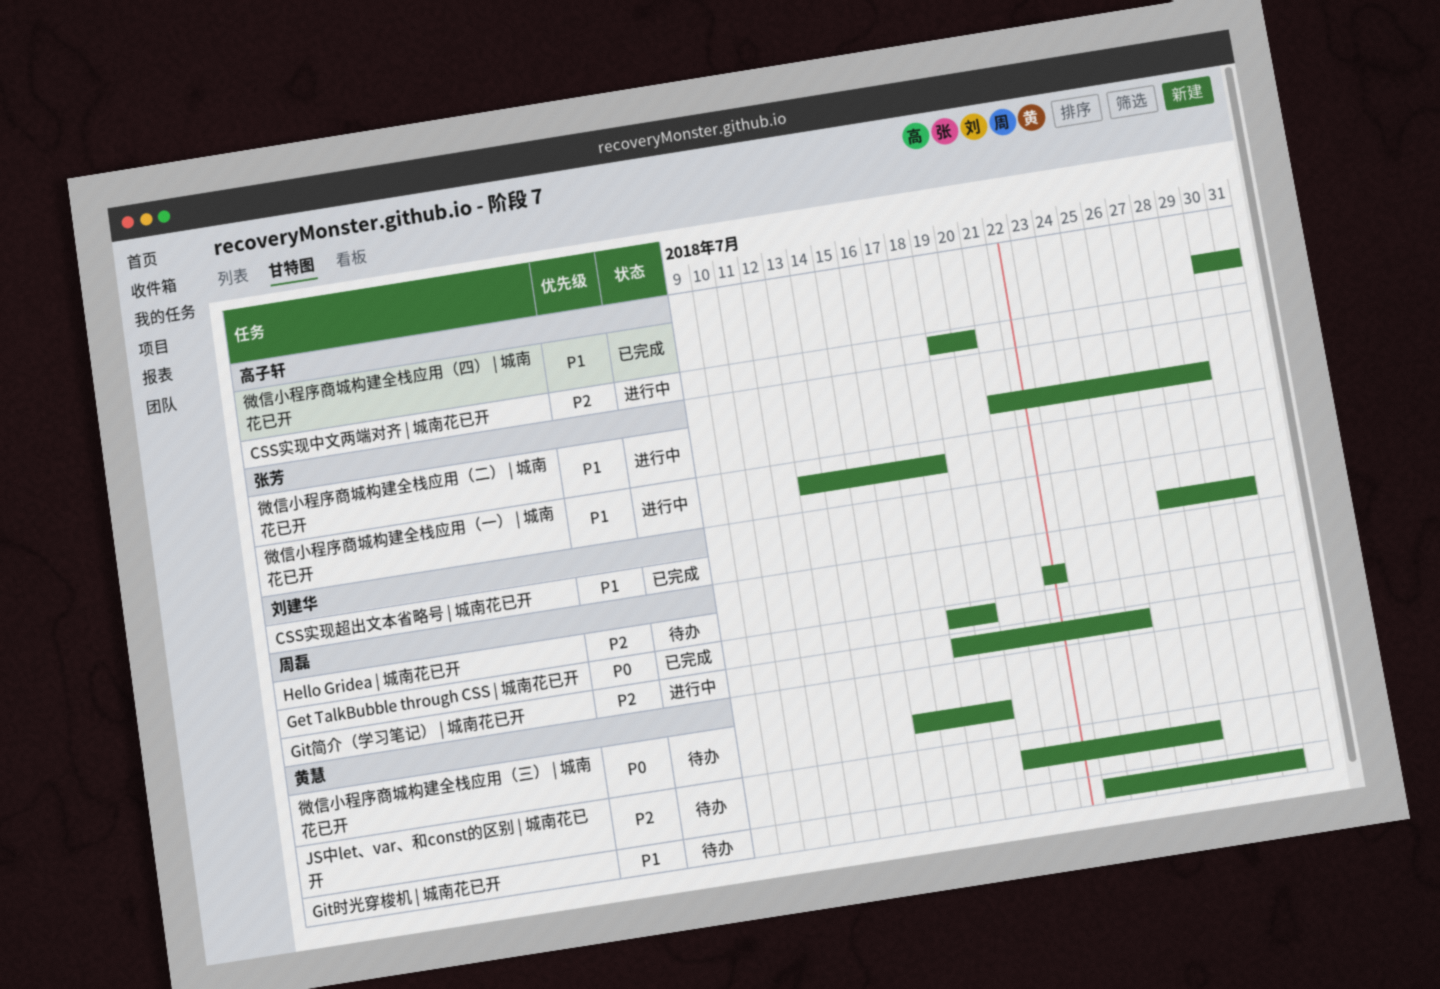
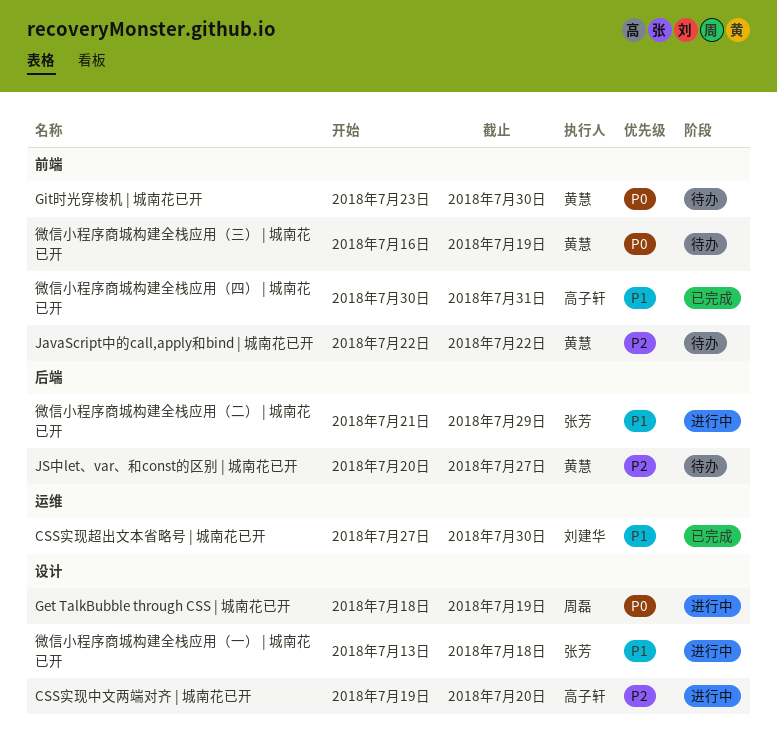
Get TalkBubble through CSS | 城南花已开, status: 已完成 -> 进行中
Git时光穿梭机 | 城南花已开, priority: P1 -> P0
Git简介（学习笔记） | 城南花已开: present -> none
Hello Gridea | 城南花已开: present -> none
JavaScript中的call,apply和bind | 城南花已开: none -> present

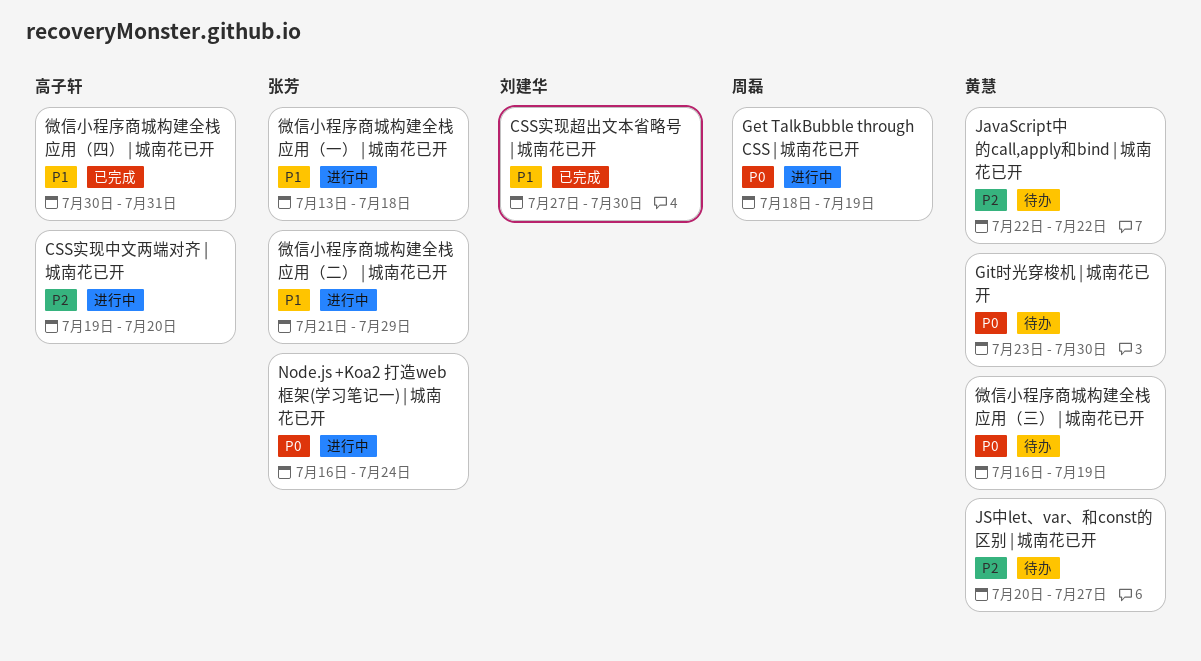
Node.js +Koa2 打造web框架(学习笔记一) | 城南花已开: none -> present

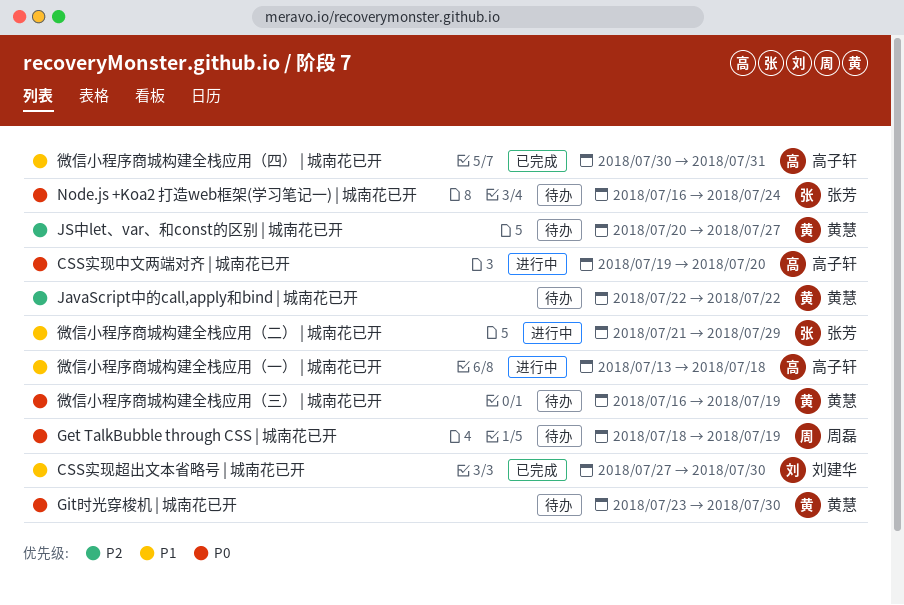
CSS实现中文两端对齐 | 城南花已开, priority: P2 -> P0
Get TalkBubble through CSS | 城南花已开, status: 进行中 -> 待办
Node.js +Koa2 打造web框架(学习笔记一) | 城南花已开, status: 进行中 -> 待办
微信小程序商城构建全栈应用（一） | 城南花已开, owner: 张芳 -> 高子轩

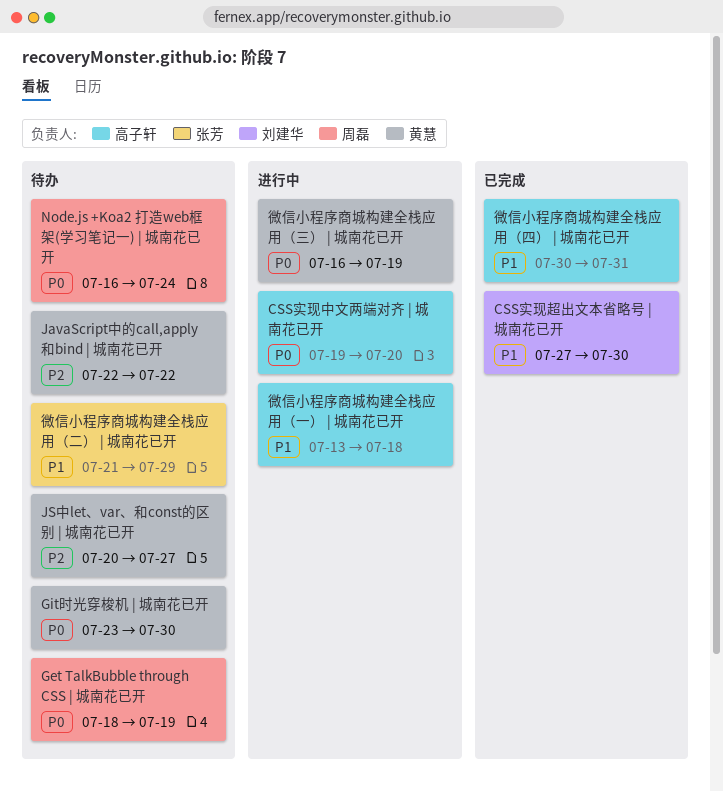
Node.js +Koa2 打造web框架(学习笔记一) | 城南花已开, owner: 张芳 -> 周磊
微信小程序商城构建全栈应用（三） | 城南花已开, status: 待办 -> 进行中
微信小程序商城构建全栈应用（二） | 城南花已开, status: 进行中 -> 待办

